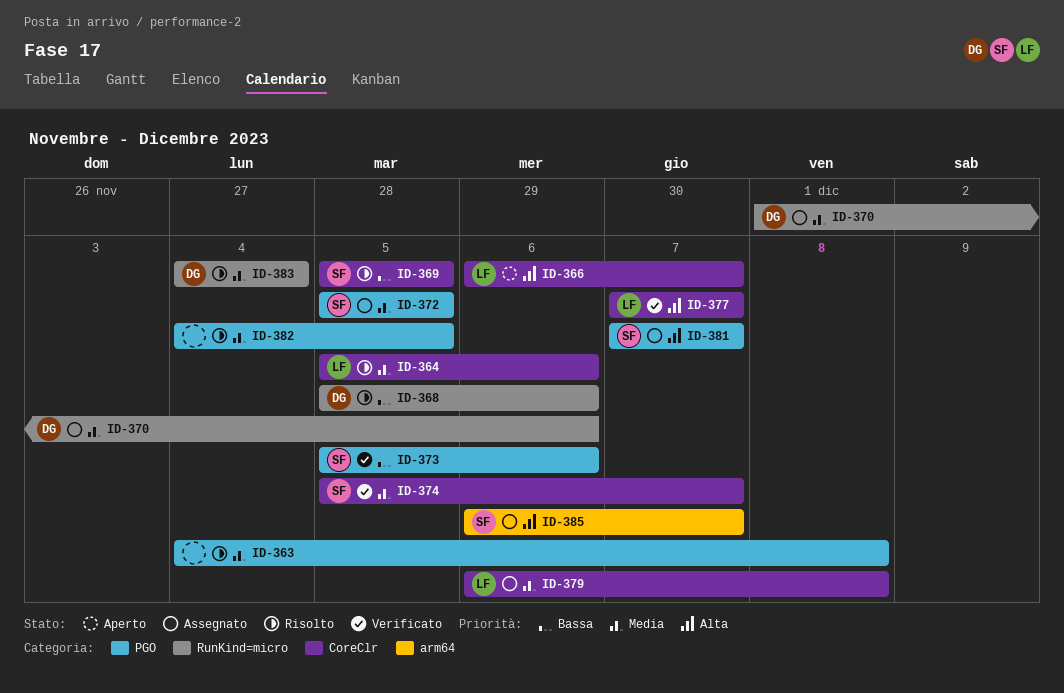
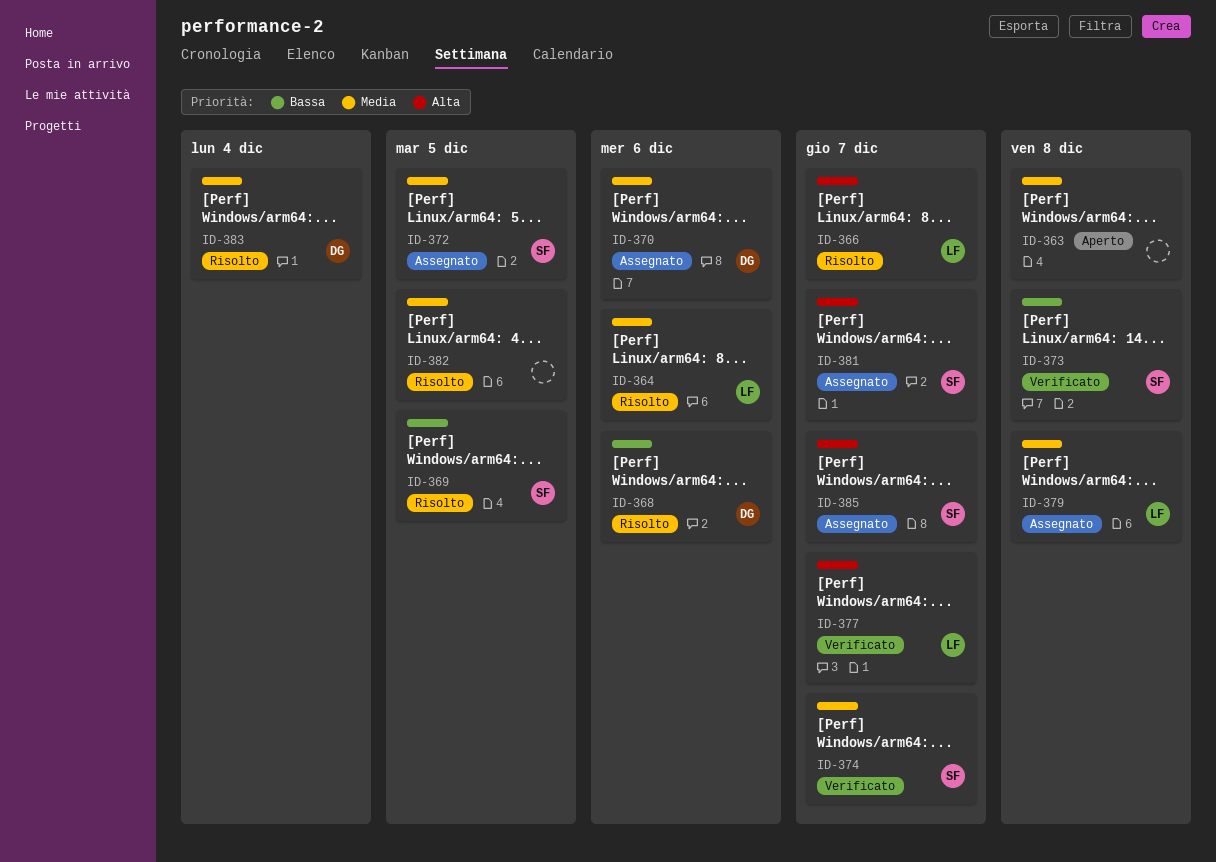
ID-363, status: Risolto -> Aperto
ID-366, status: Aperto -> Risolto
ID-373, due: Dec 6 -> Dec 8

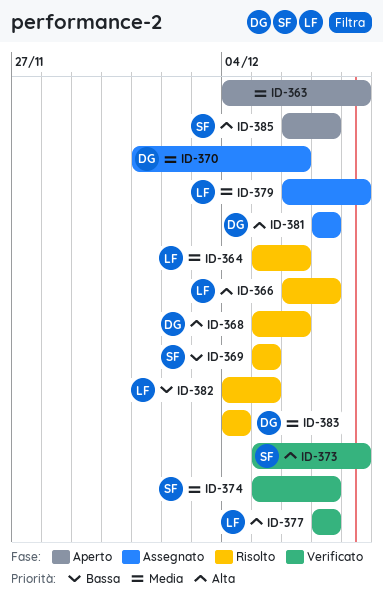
ID-368, priority: Bassa -> Alta
ID-372: present -> none
ID-373, priority: Bassa -> Alta
ID-381, owner: SF -> DG
ID-382, owner: none -> LF
ID-382, priority: Media -> Bassa
ID-385, status: Assegnato -> Aperto

